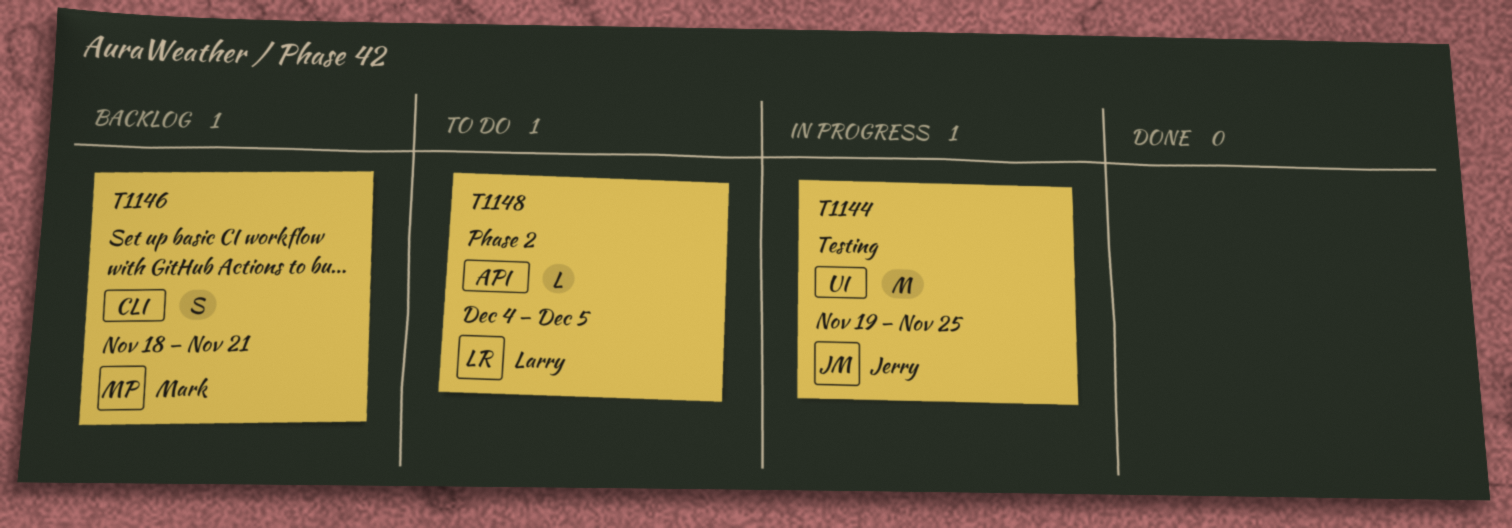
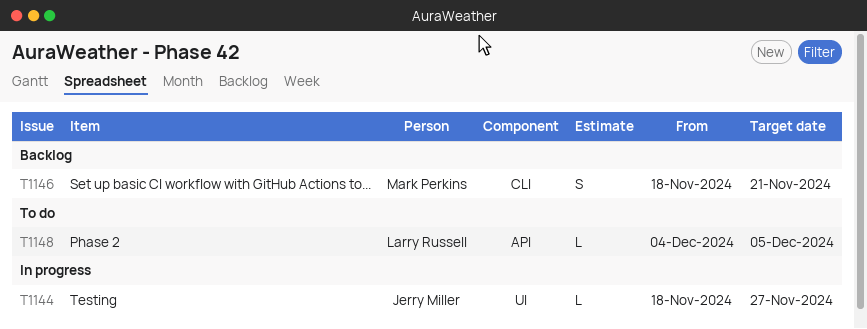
T1144, estimate: M -> L
T1144, start: Nov 19 -> Nov 18
T1144, due: Nov 25 -> Nov 27

